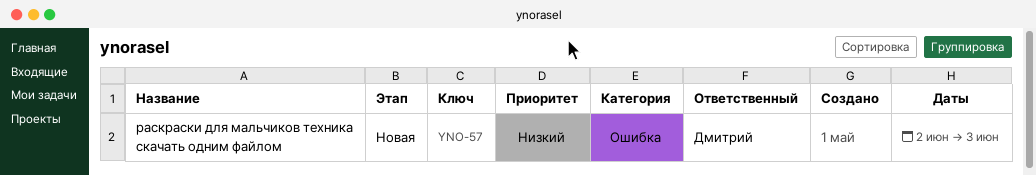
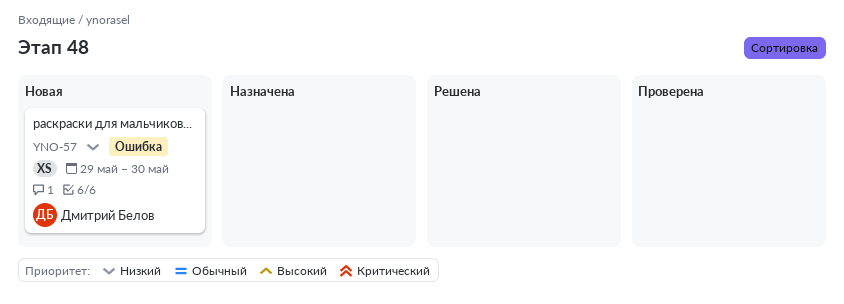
YNO-57, start: Jun 2 -> May 29
YNO-57, due: Jun 3 -> May 30

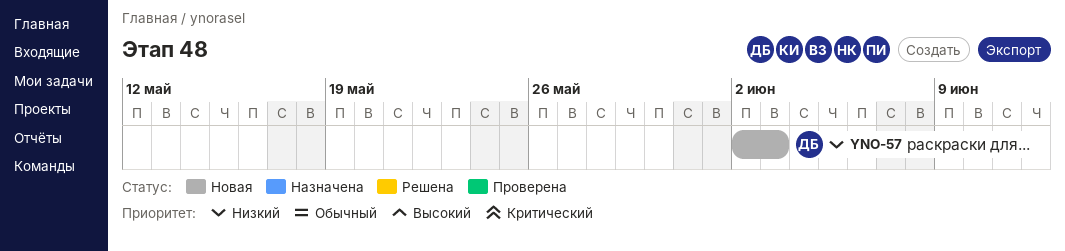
YNO-57, start: May 29 -> Jun 2
YNO-57, due: May 30 -> Jun 3

